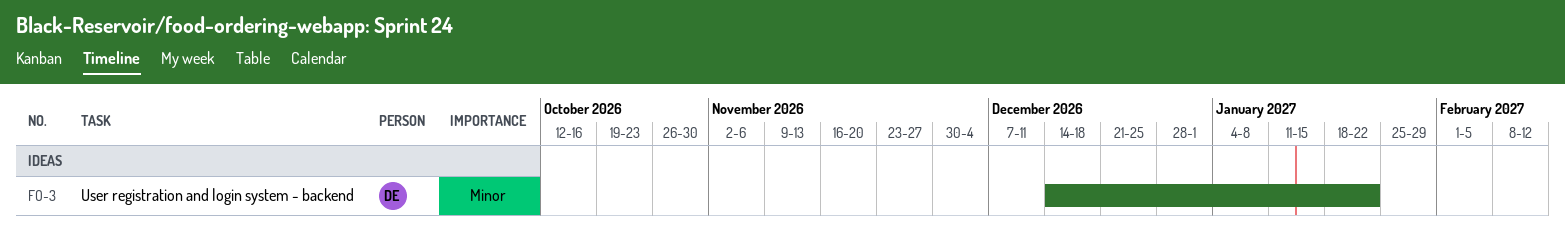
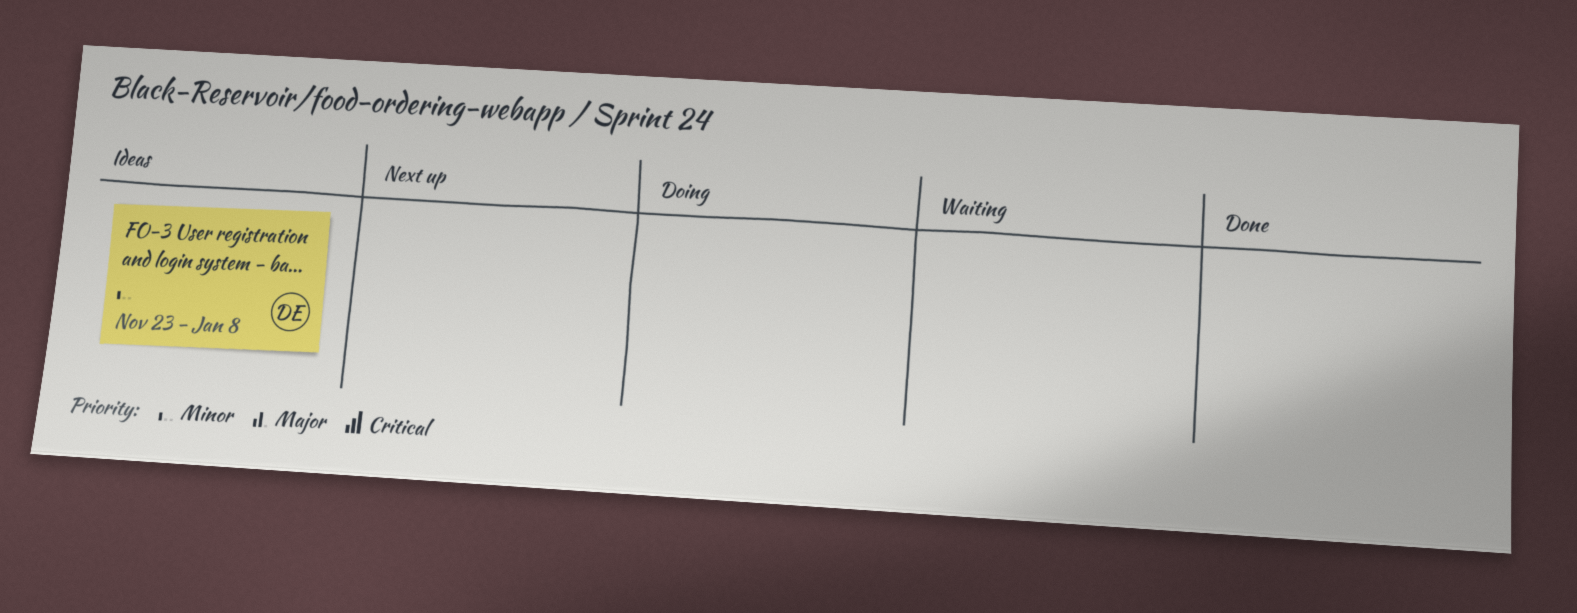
FO-3, start: Dec 14 -> Nov 23
FO-3, due: Jan 22 -> Jan 8

